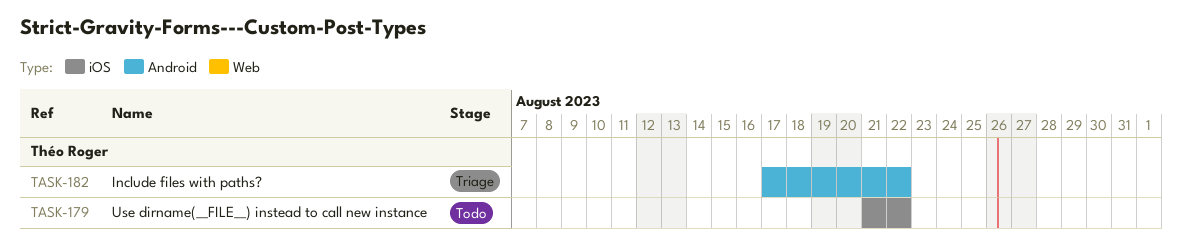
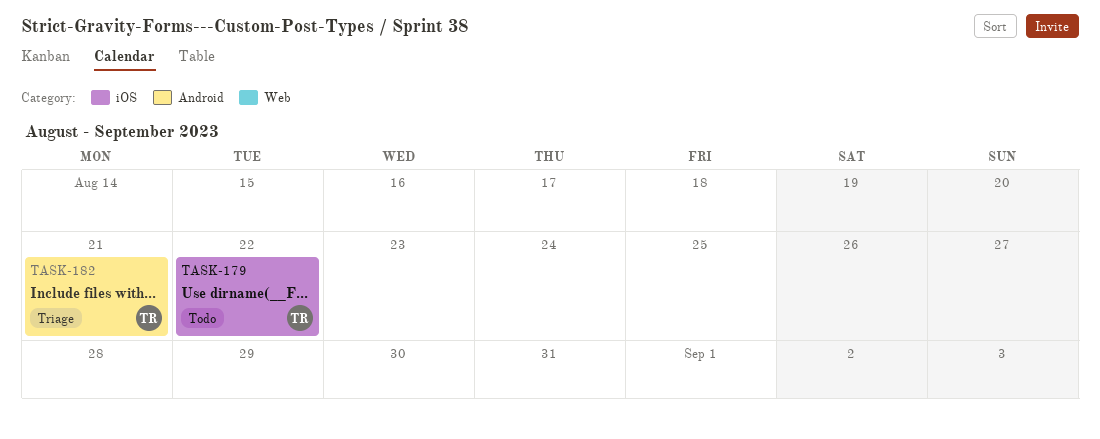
TASK-182, due: Aug 22 -> Aug 21

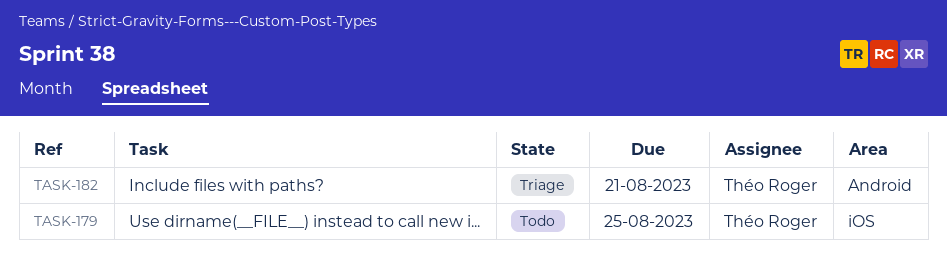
TASK-179, due: Aug 22 -> Aug 25

